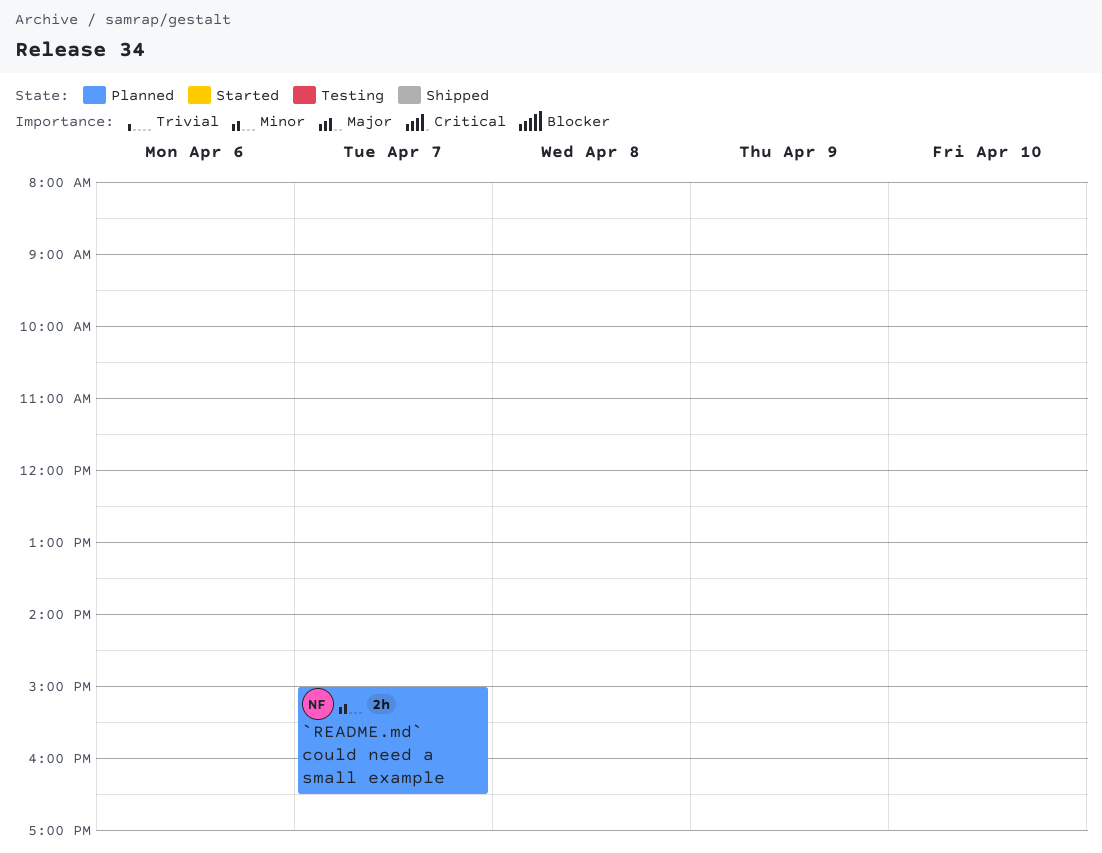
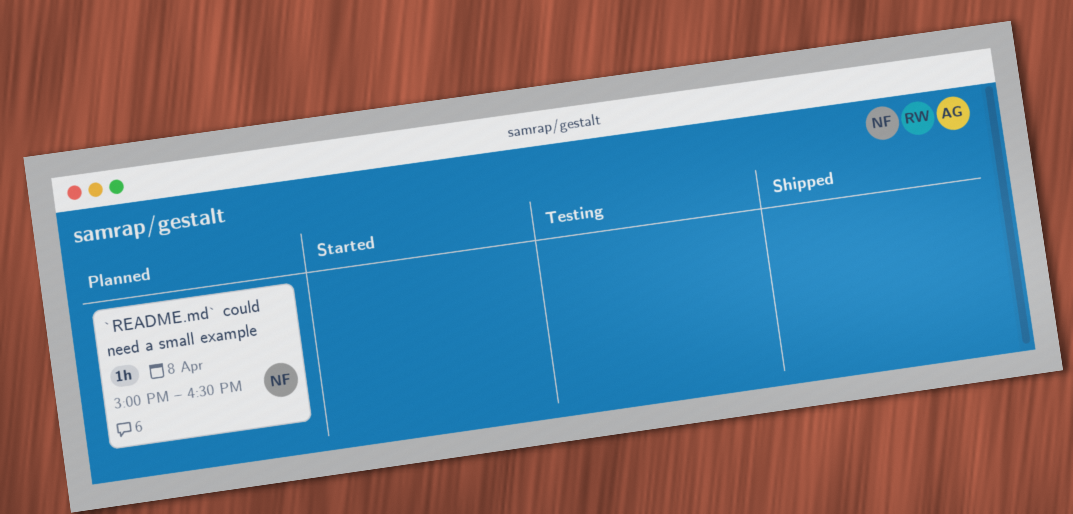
`README.md` could need a small example, estimate: 2h -> 1h
`README.md` could need a small example, day: Apr 7 -> Apr 8

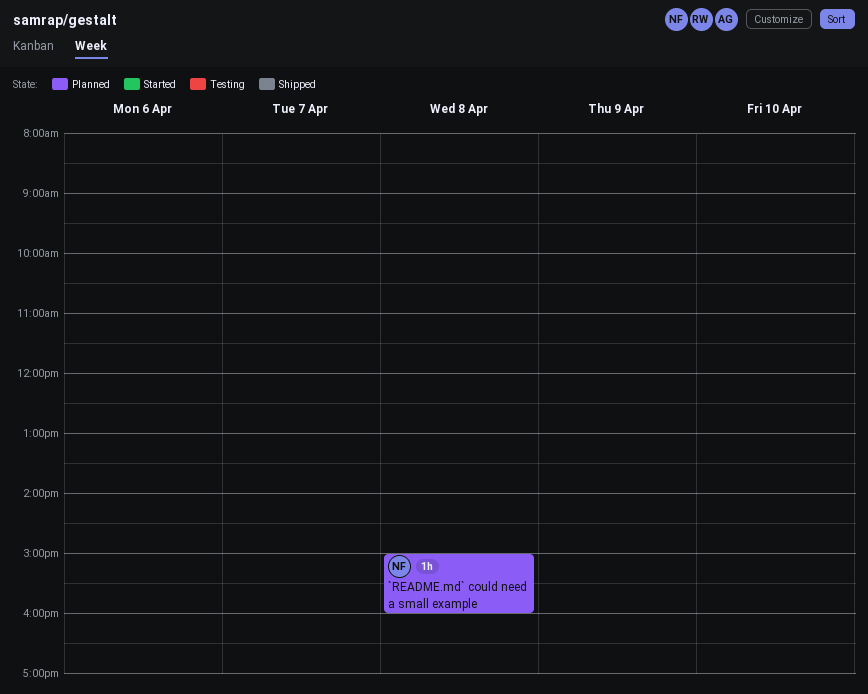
`README.md` could need a small example, ends: 16:30 -> 16:00

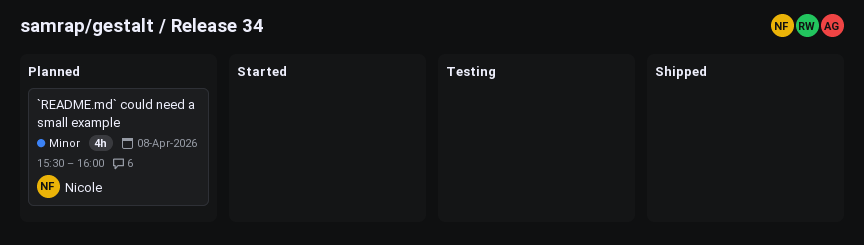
`README.md` could need a small example, estimate: 1h -> 4h
`README.md` could need a small example, begins: 15:00 -> 15:30

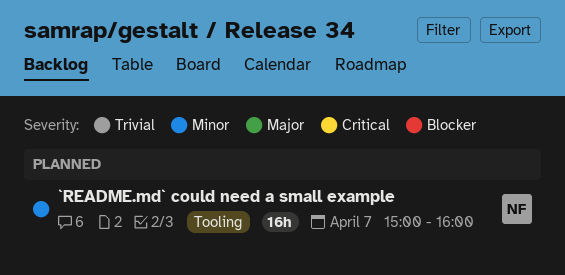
`README.md` could need a small example, estimate: 4h -> 16h
`README.md` could need a small example, day: Apr 8 -> Apr 7
`README.md` could need a small example, begins: 15:30 -> 15:00

